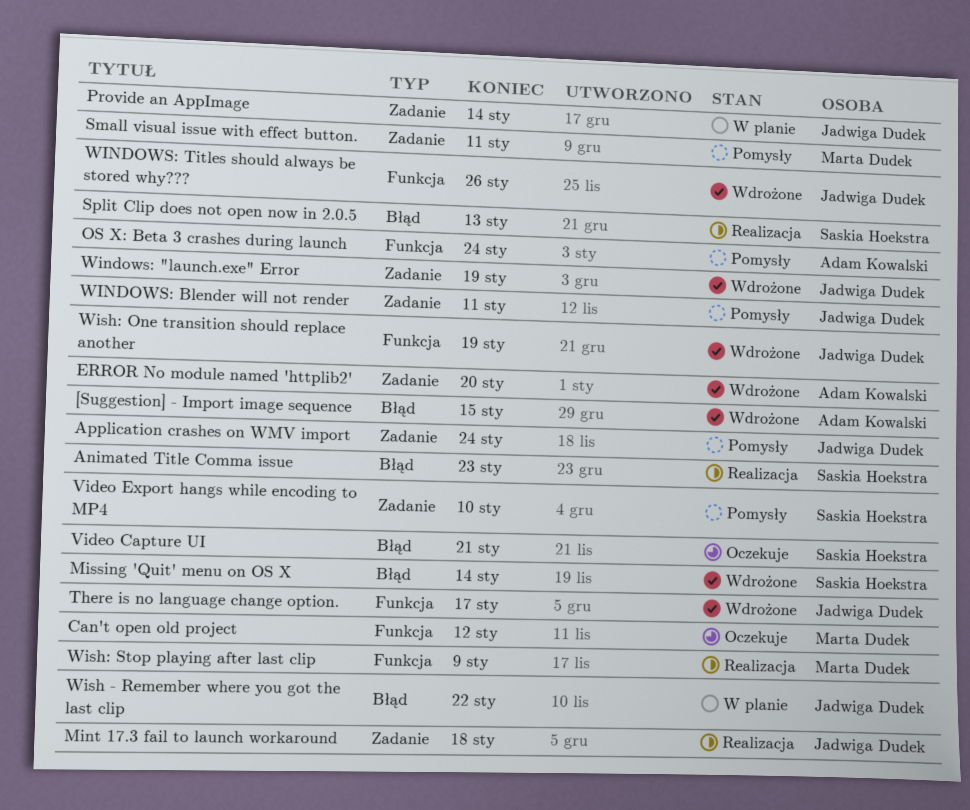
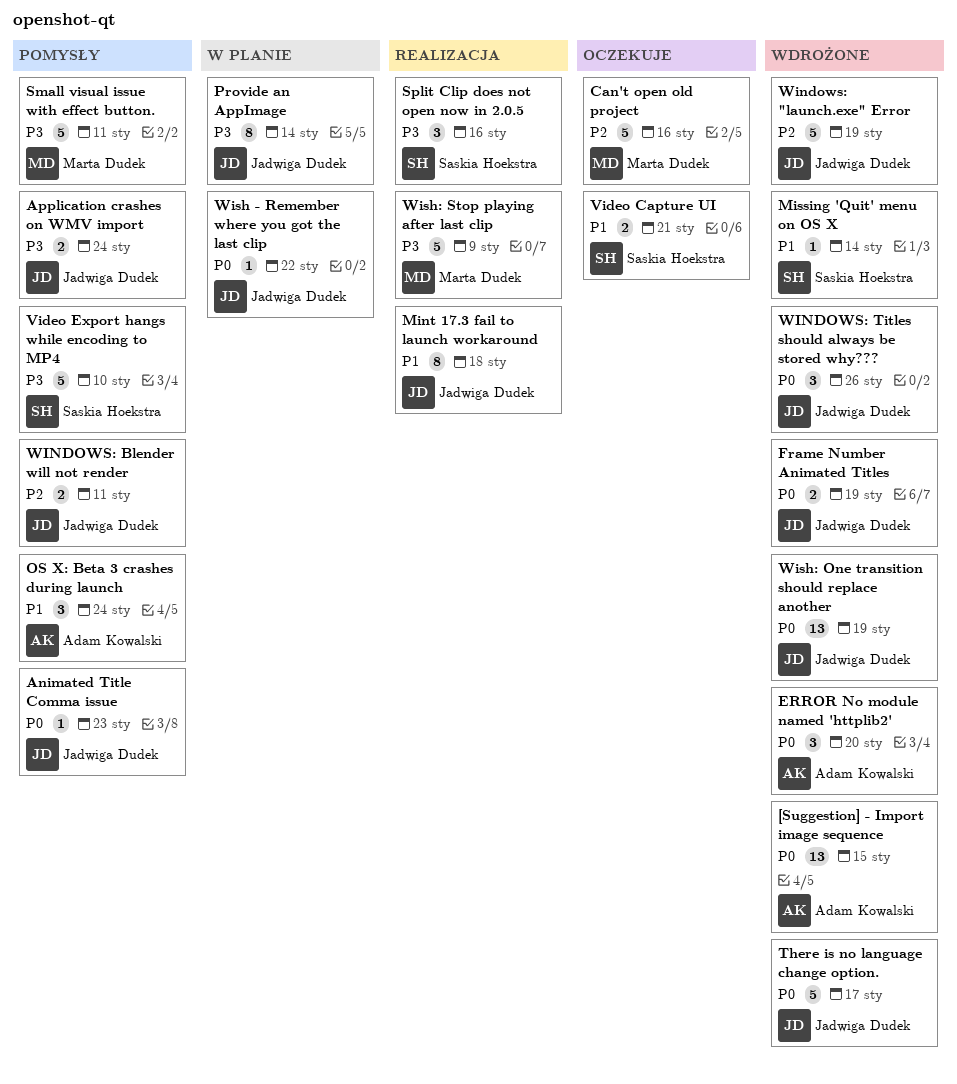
Animated Title Comma issue, status: Realizacja -> Pomysły
Animated Title Comma issue, owner: Saskia Hoekstra -> Jadwiga Dudek
Can't open old project, due: Jan 12 -> Jan 16
Frame Number Animated Titles: none -> present
Split Clip does not open now in 2.0.5, due: Jan 13 -> Jan 16

